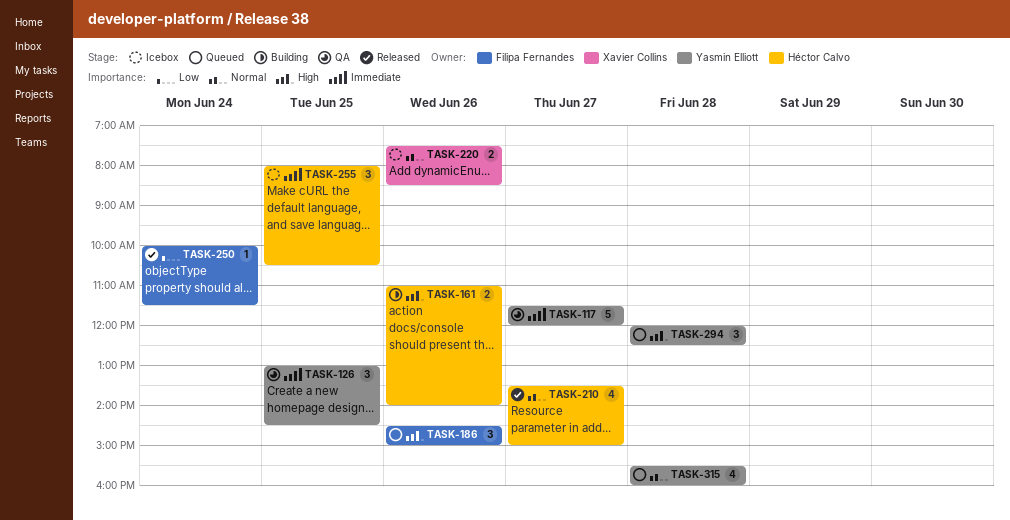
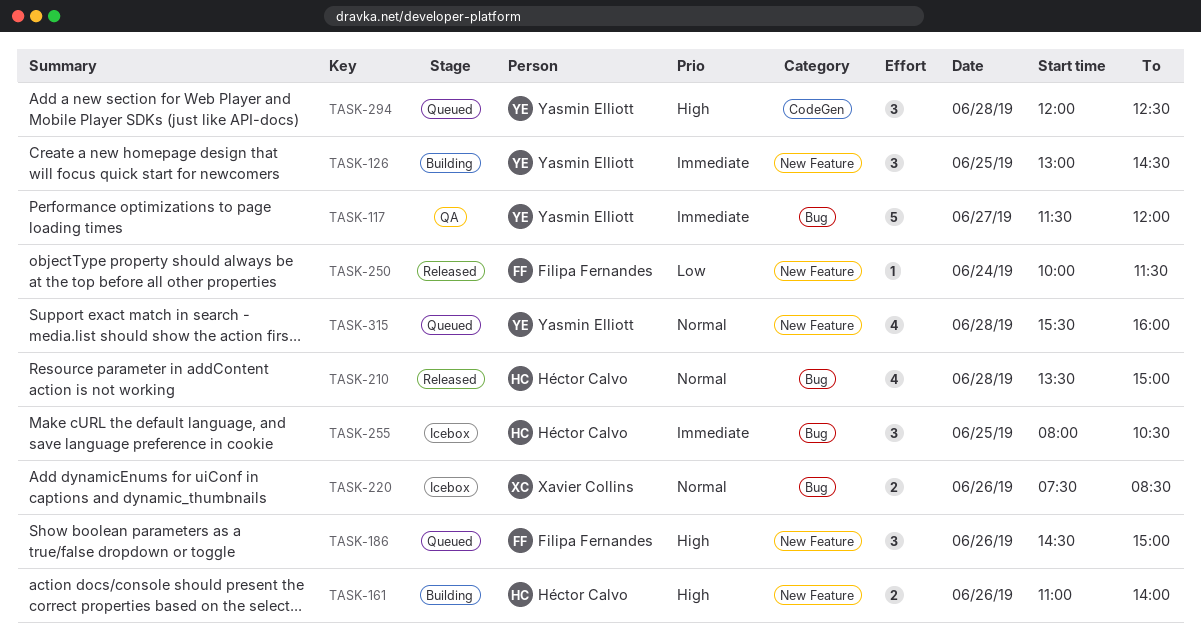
TASK-126, status: QA -> Building
TASK-210, day: Jun 27 -> Jun 28

